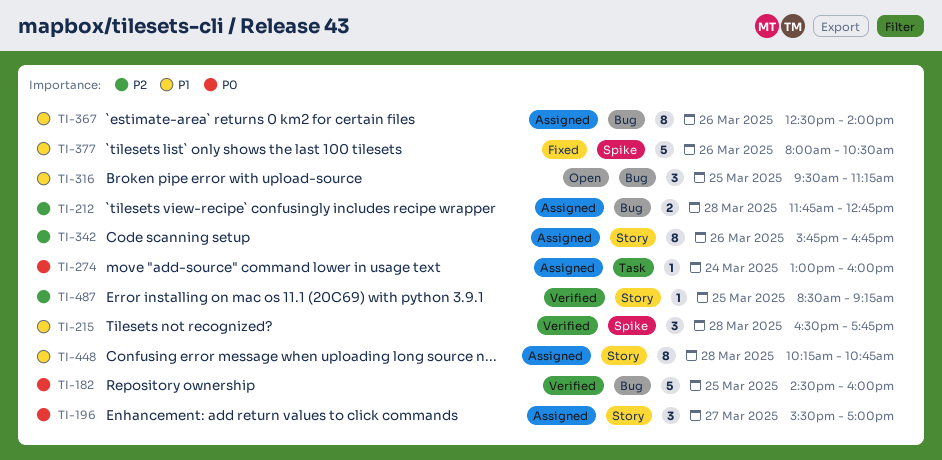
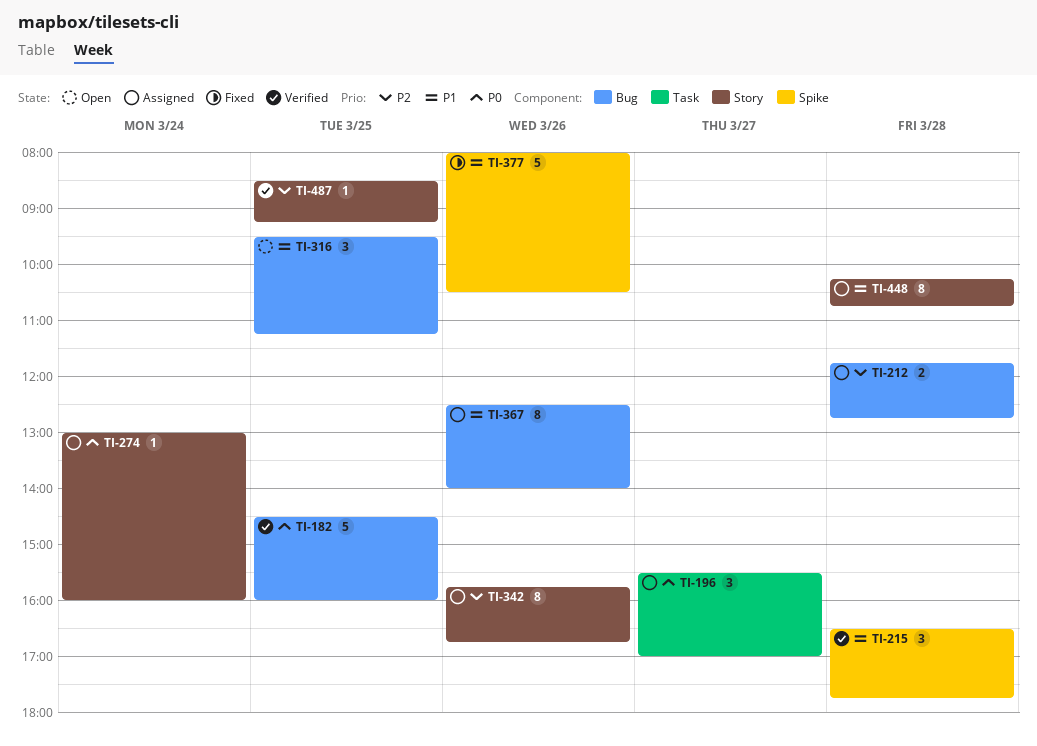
TI-196, label: Story -> Task
TI-274, label: Task -> Story

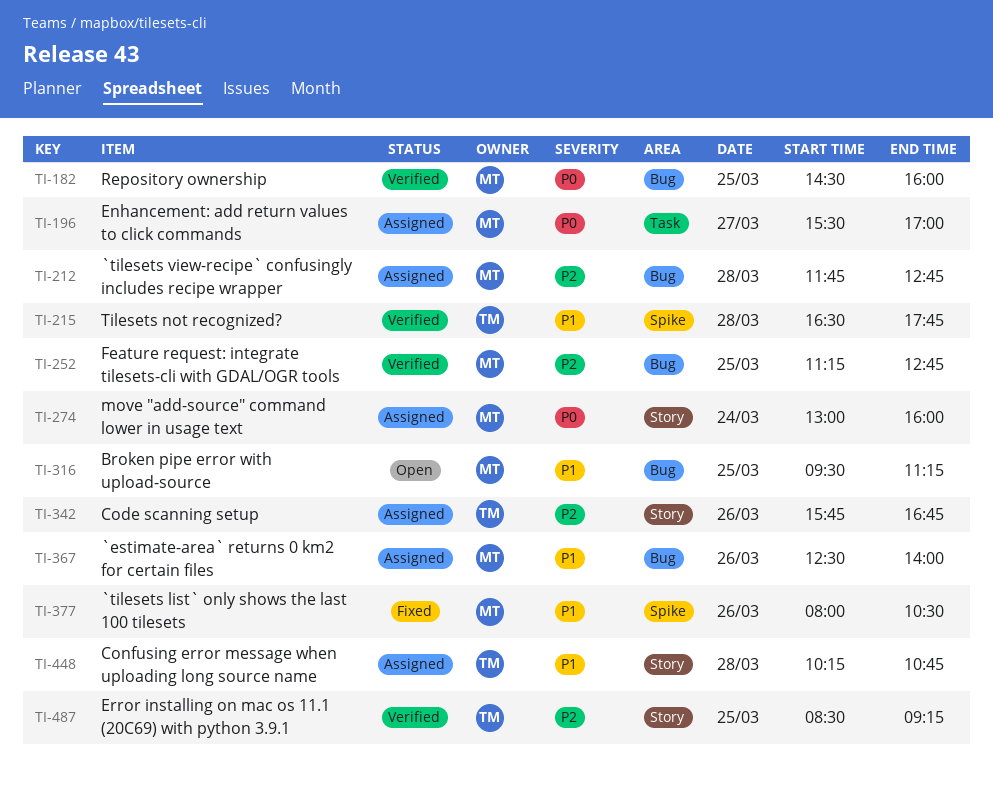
TI-252: none -> present

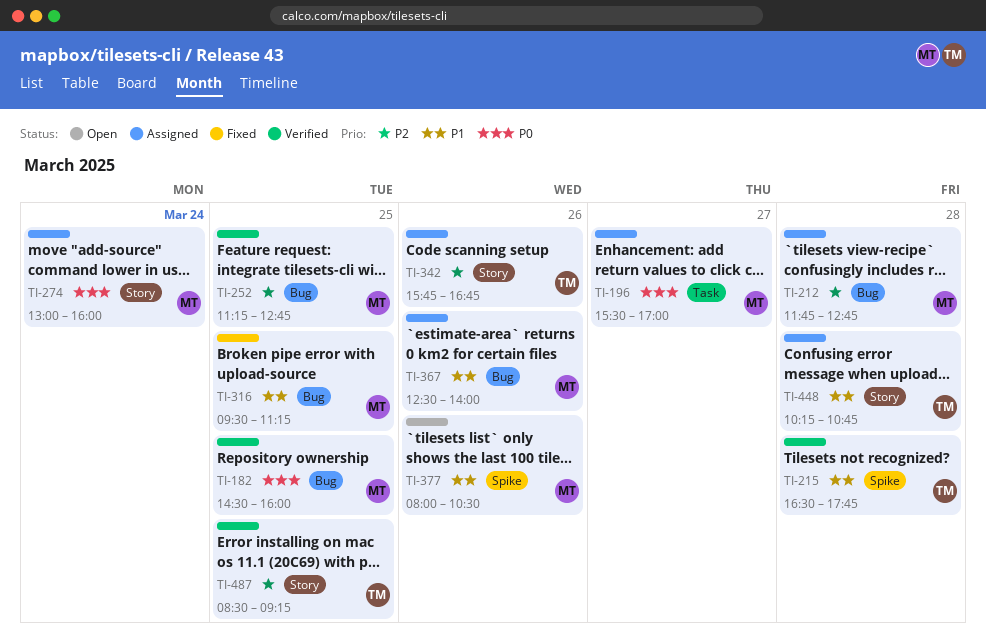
TI-316, status: Open -> Fixed
TI-377, status: Fixed -> Open

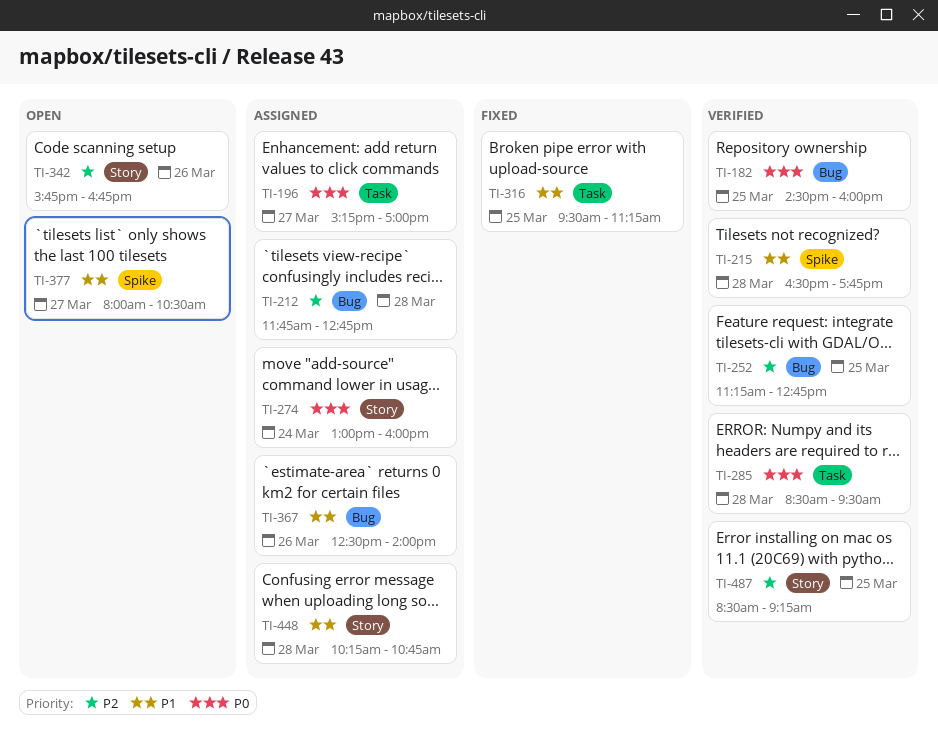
TI-196, begins: 15:30 -> 15:15
TI-285: none -> present
TI-316, label: Bug -> Task
TI-342, status: Assigned -> Open
TI-377, day: Mar 26 -> Mar 27

